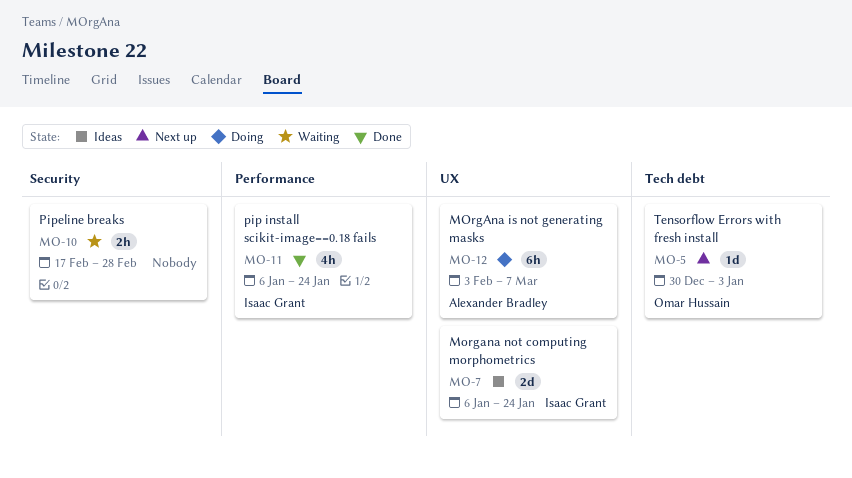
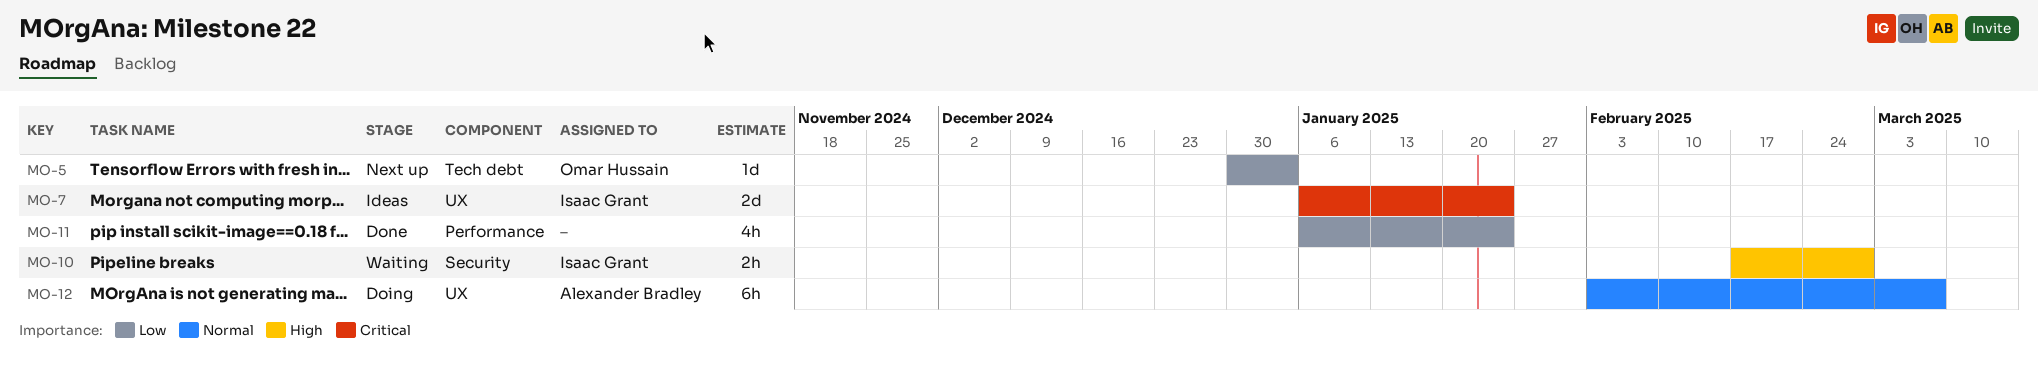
MO-10, owner: none -> Isaac Grant
MO-11, owner: Isaac Grant -> none

